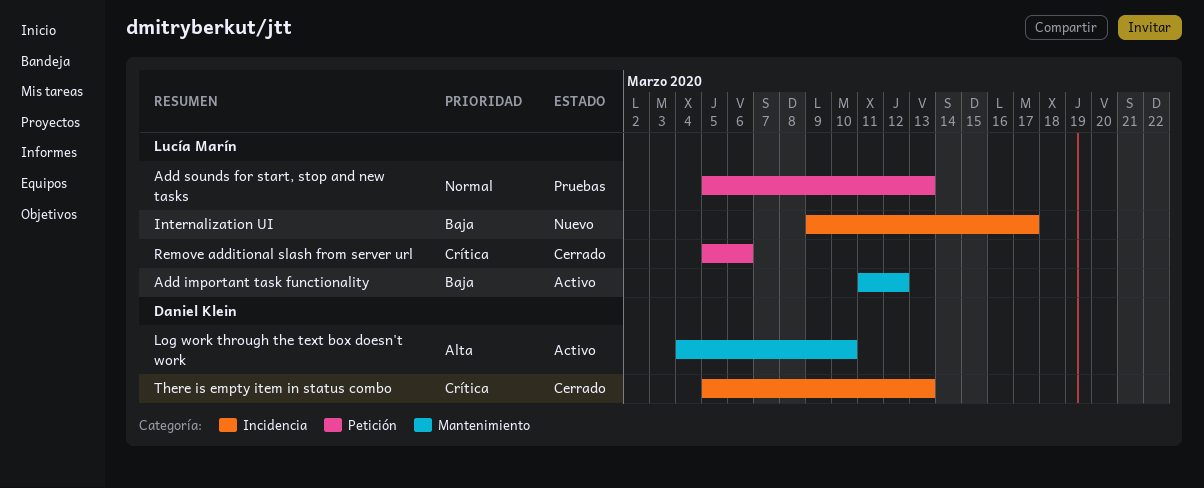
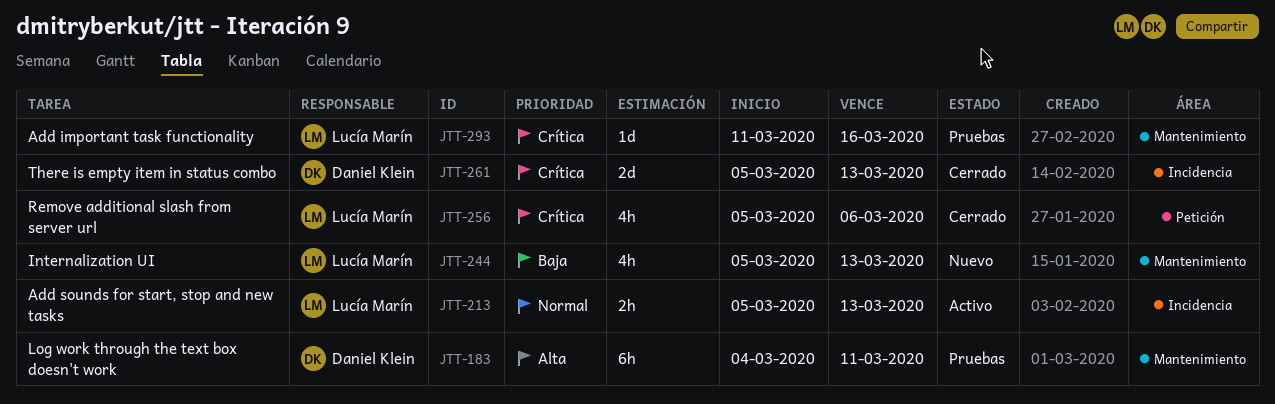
Add important task functionality, status: Activo -> Pruebas
Add important task functionality, priority: Baja -> Crítica
Add important task functionality, due: Mar 12 -> Mar 16
Add sounds for start, stop and new tasks, status: Pruebas -> Activo
Add sounds for start, stop and new tasks, label: Petición -> Incidencia
Internalization UI, label: Incidencia -> Mantenimiento
Internalization UI, start: Mar 9 -> Mar 5
Internalization UI, due: Mar 17 -> Mar 13
Log work through the text box doesn't work, status: Activo -> Pruebas
Log work through the text box doesn't work, due: Mar 10 -> Mar 11

